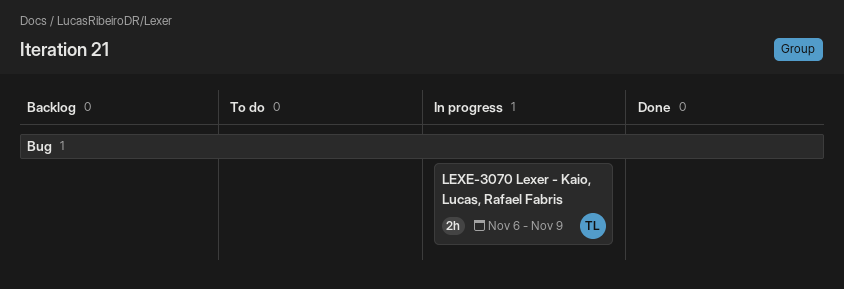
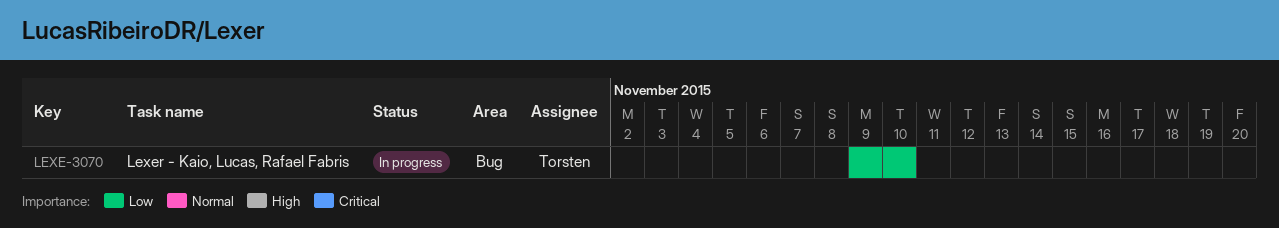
LEXE-3070, start: Nov 6 -> Nov 9
LEXE-3070, due: Nov 9 -> Nov 10

